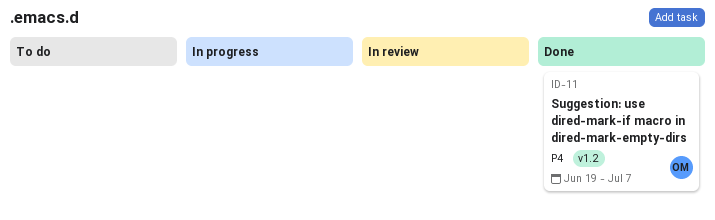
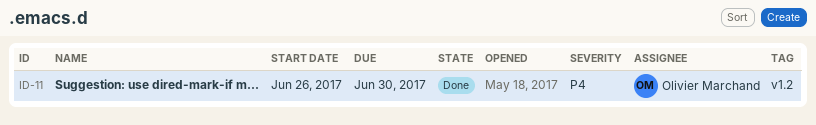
ID-11, start: Jun 19 -> Jun 26
ID-11, due: Jul 7 -> Jun 30

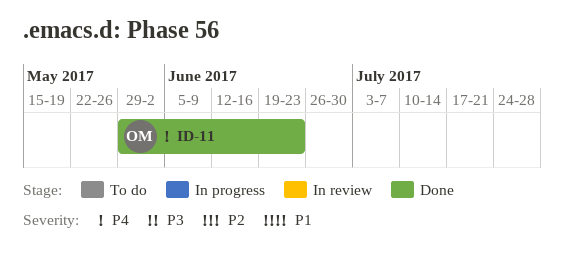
ID-11, start: Jun 26 -> May 29
ID-11, due: Jun 30 -> Jun 23

